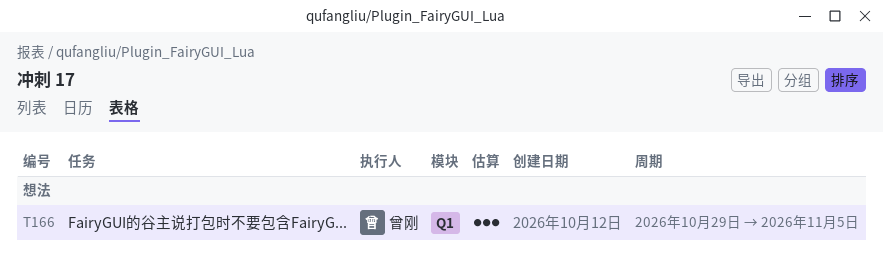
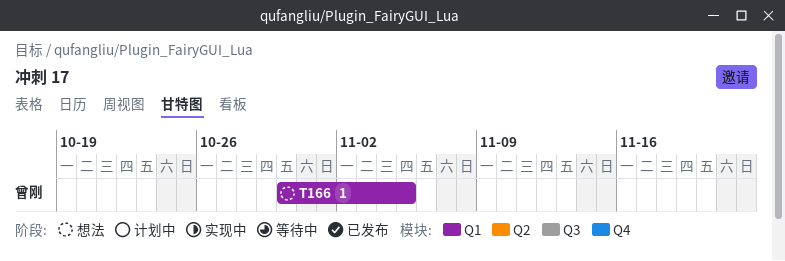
T166, estimate: 3 -> 1
T166, start: Oct 29 -> Oct 30

